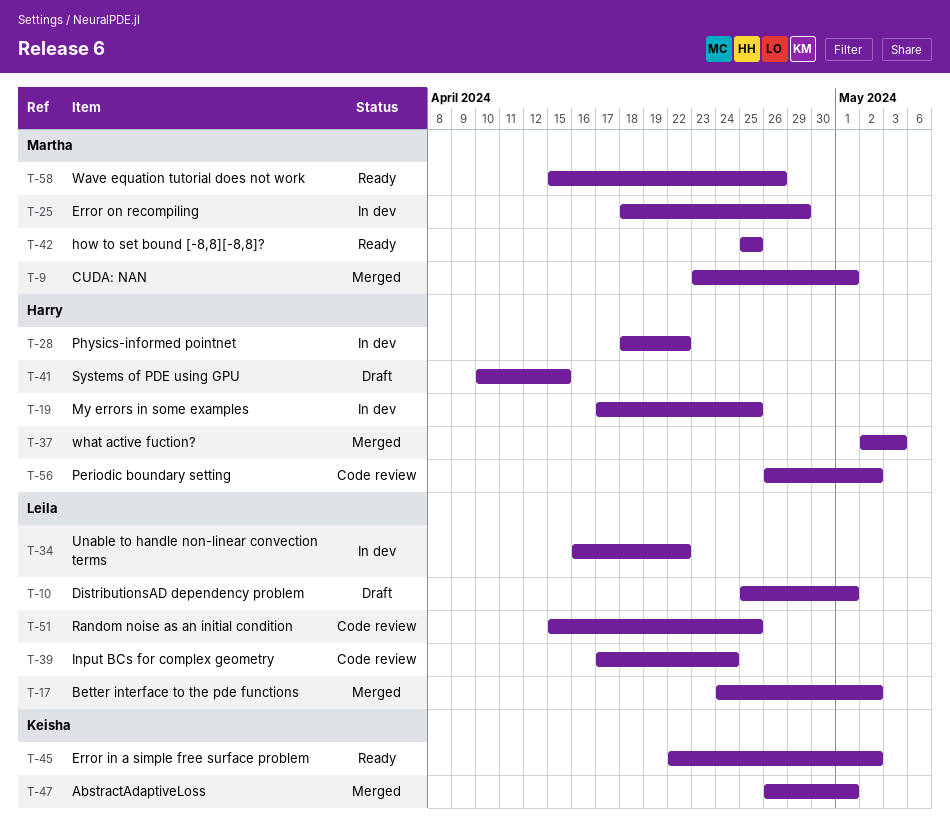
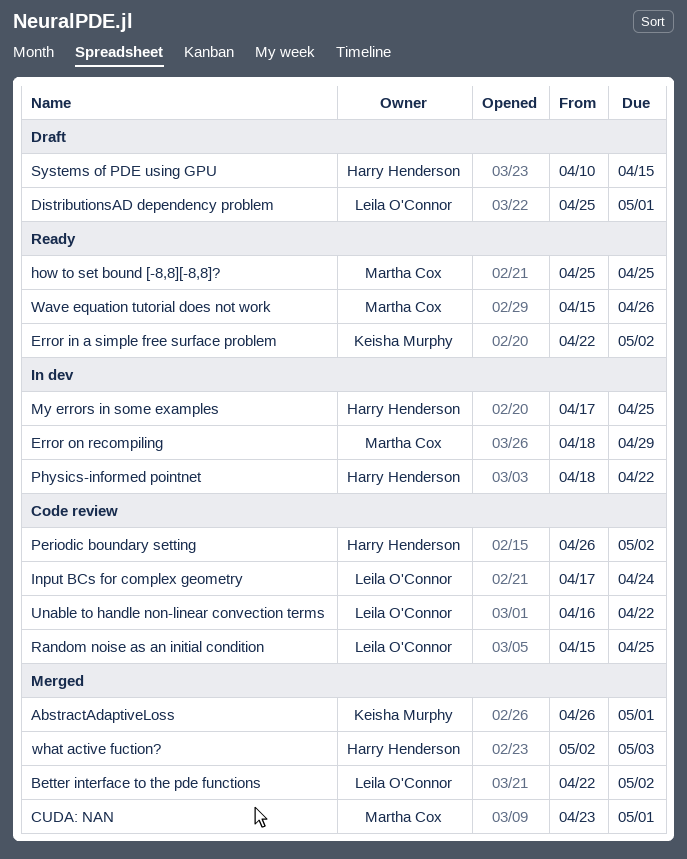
Better interface to the pde functions, start: Apr 24 -> Apr 22
Unable to handle non-linear convection terms, status: In dev -> Code review

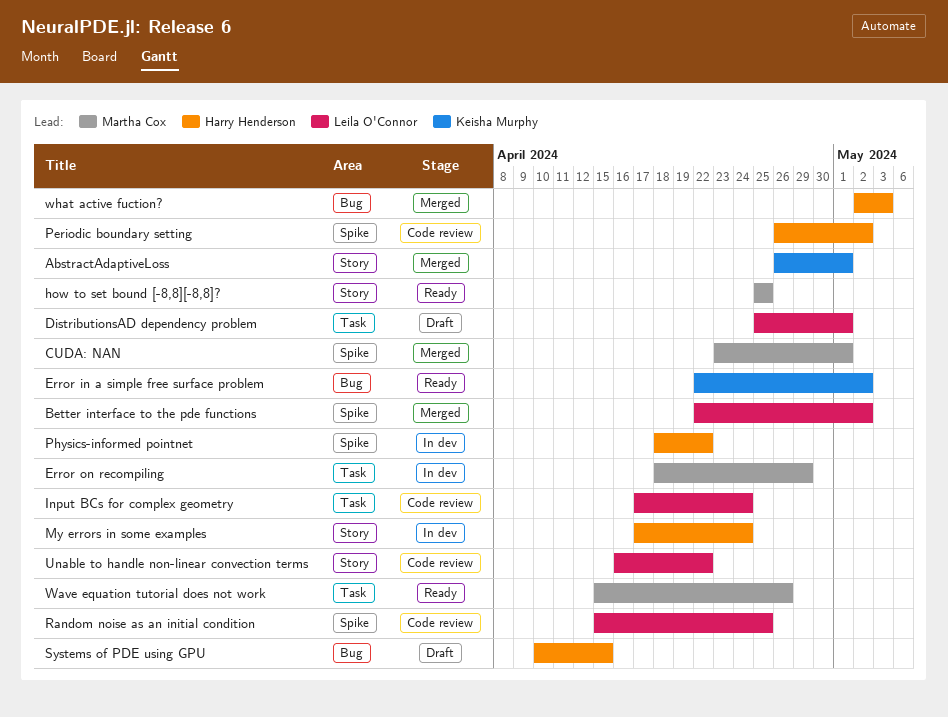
My errors in some examples, due: Apr 25 -> Apr 24

